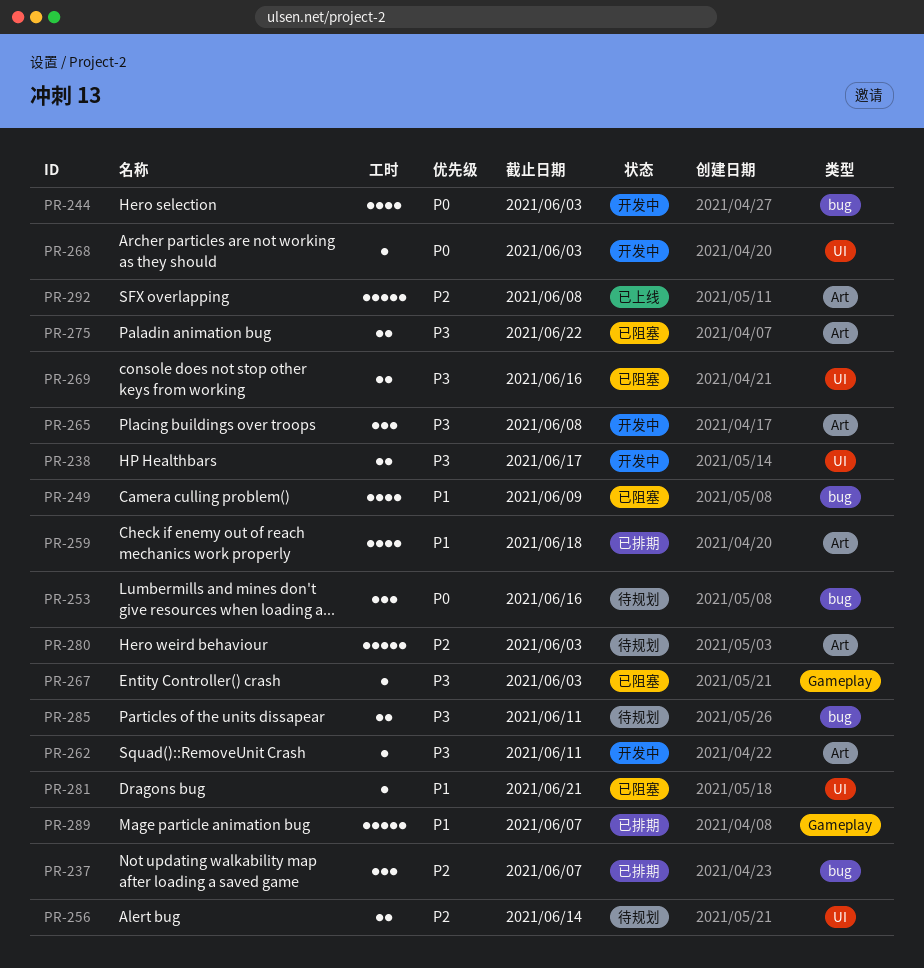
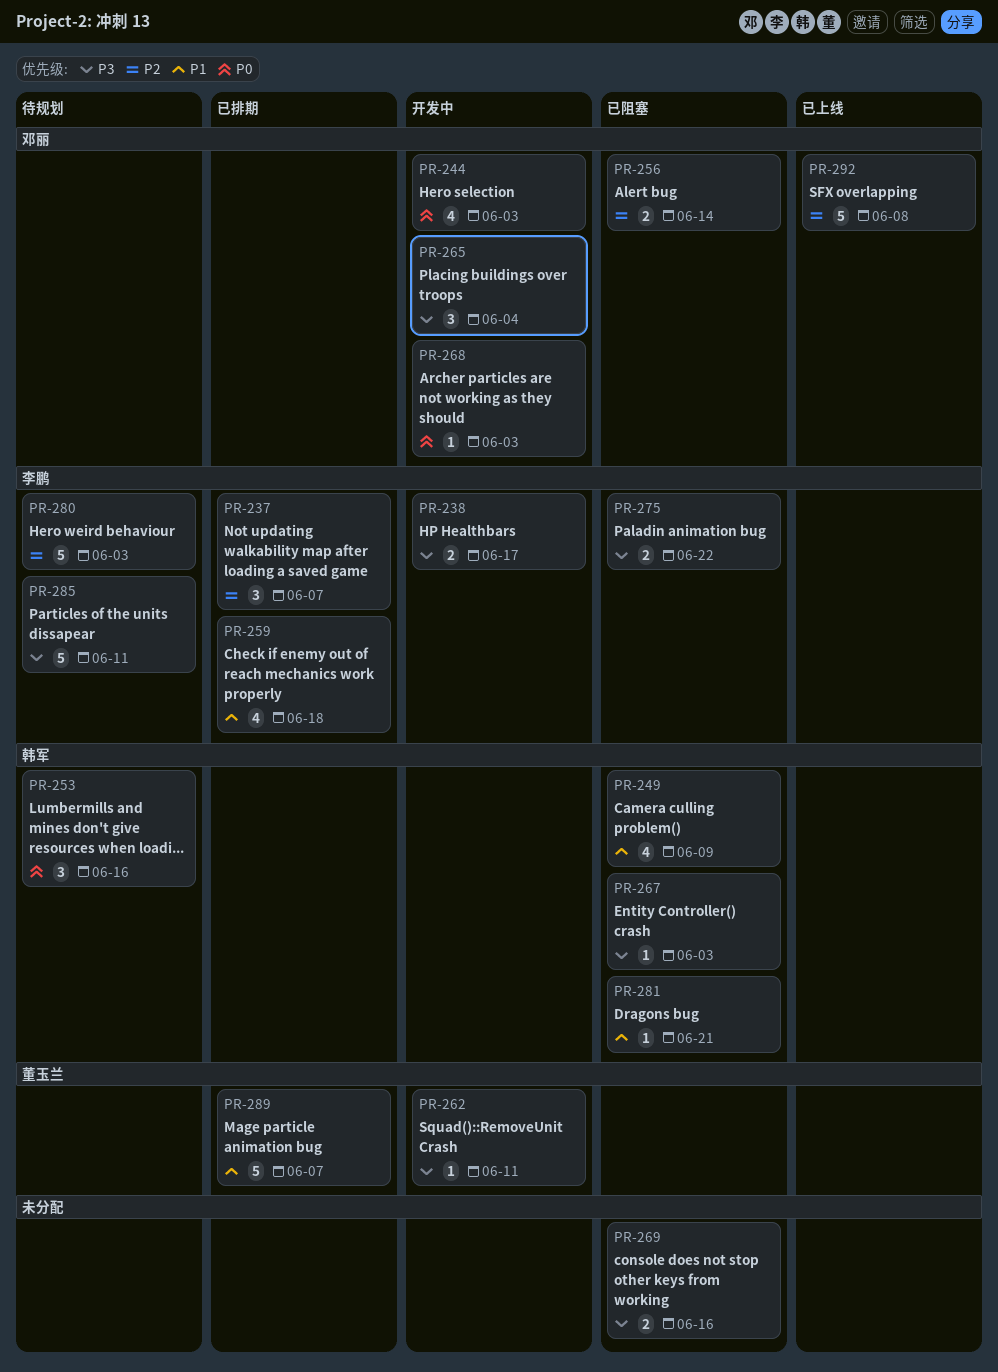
PR-256, status: 待规划 -> 已阻塞
PR-265, due: Jun 8 -> Jun 4
PR-285, estimate: 2 -> 5

